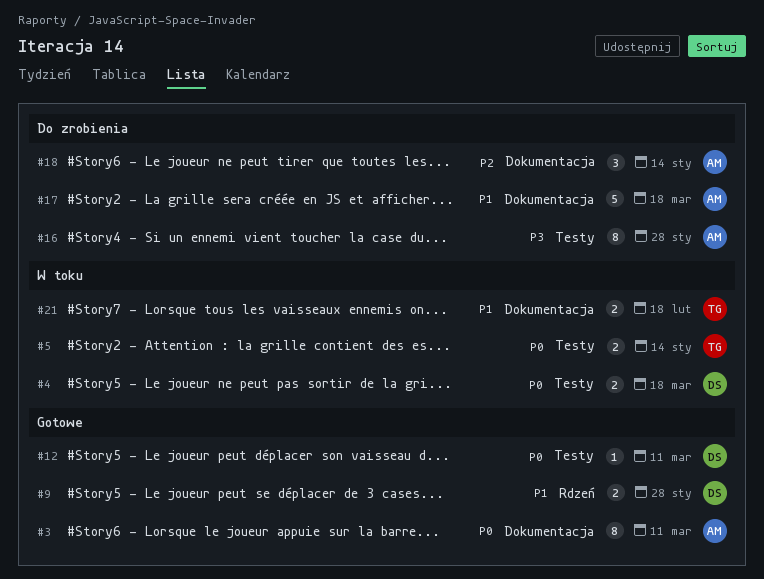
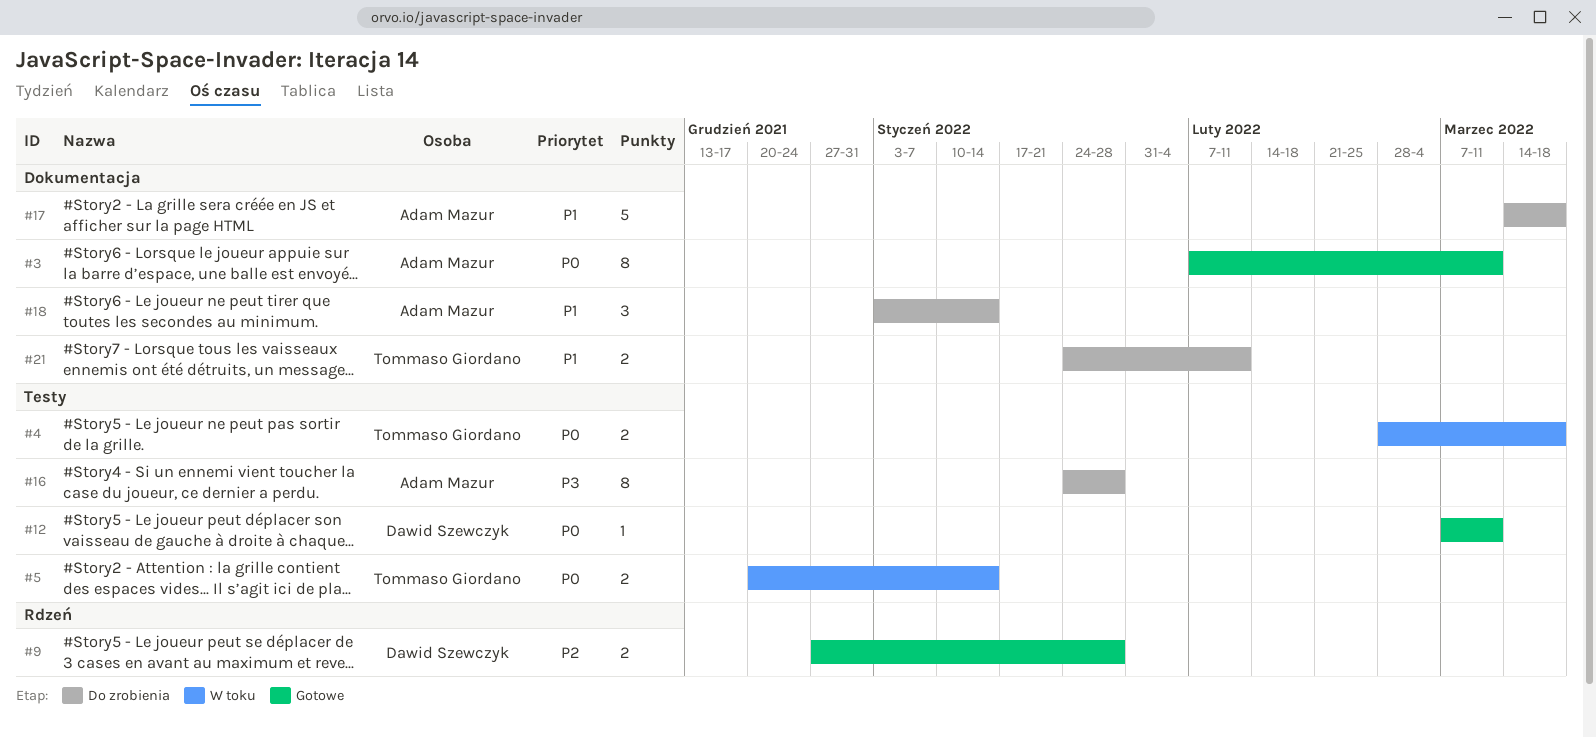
#4, owner: Dawid Szewczyk -> Tommaso Giordano
#9, priority: P1 -> P2
#18, priority: P2 -> P1
#21, status: W toku -> Do zrobienia
#21, due: Feb 18 -> Feb 11

